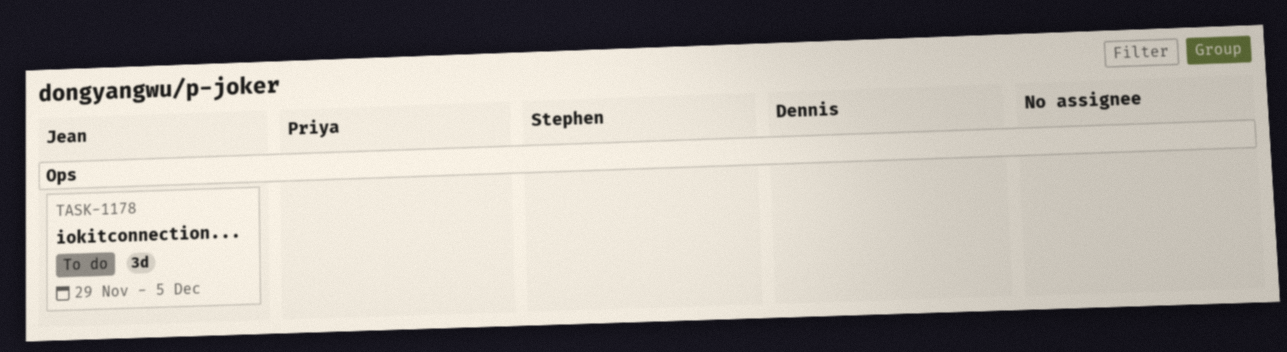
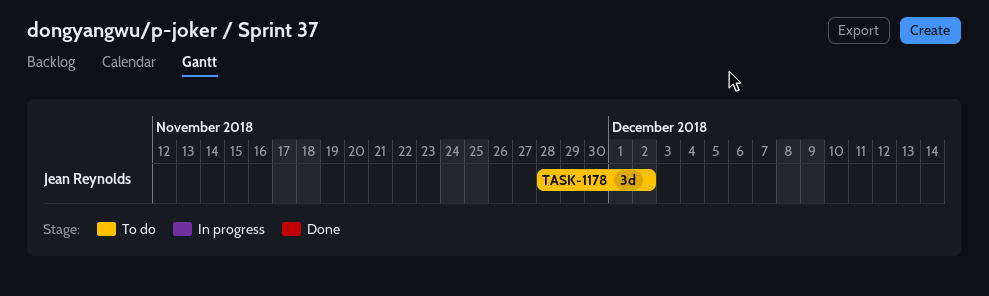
TASK-1178, start: Nov 29 -> Nov 28
TASK-1178, due: Dec 5 -> Dec 2

